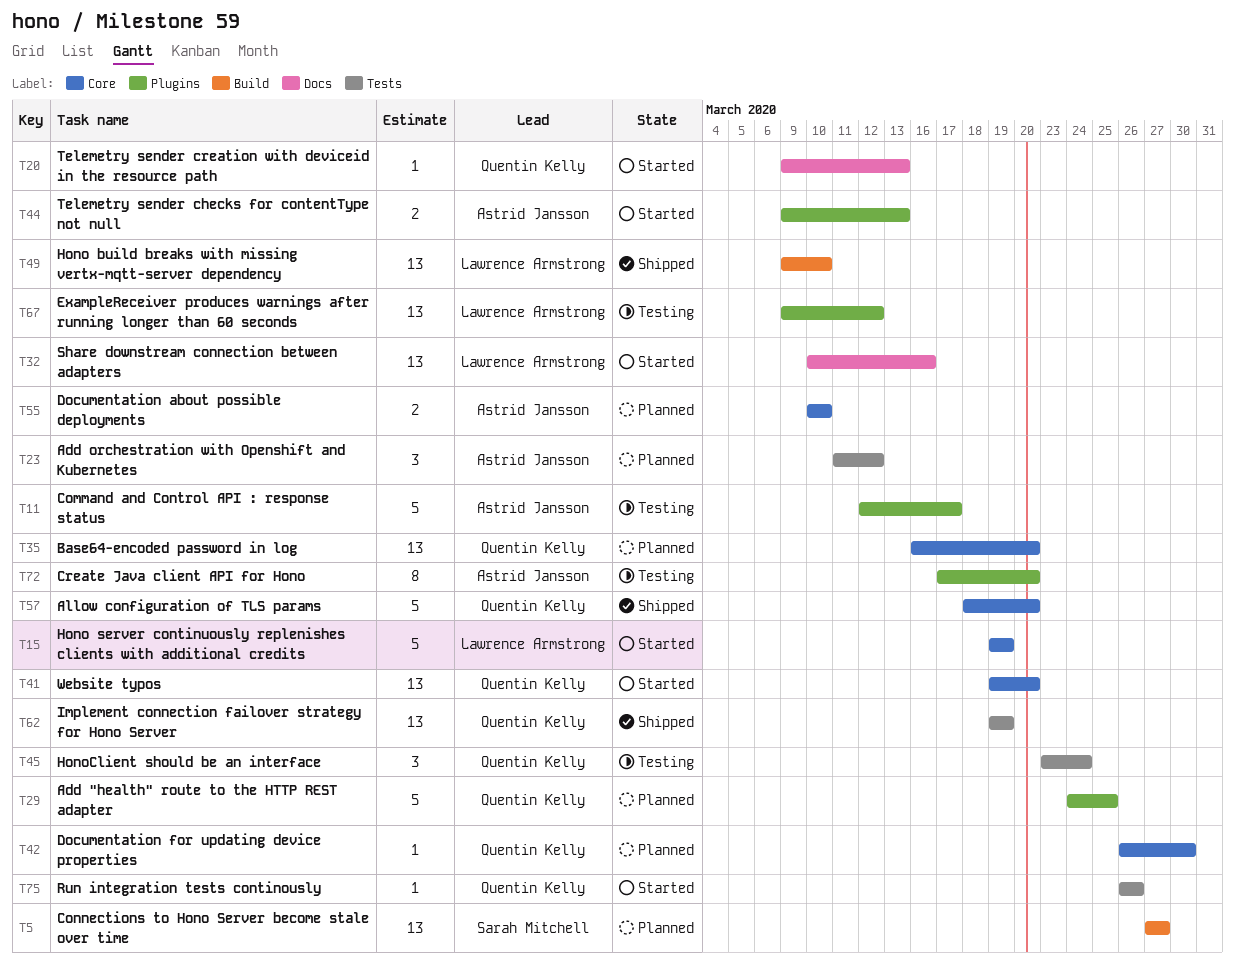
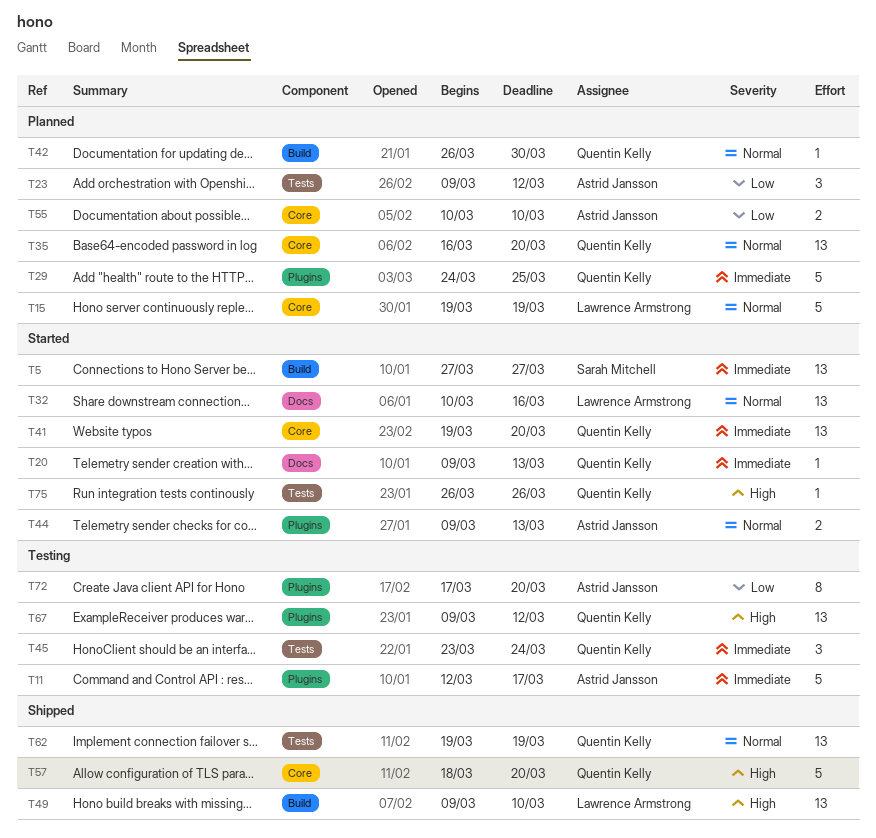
T5, status: Planned -> Started
T15, status: Started -> Planned
T23, start: Mar 11 -> Mar 9
T42, label: Core -> Build
T67, owner: Lawrence Armstrong -> Quentin Kelly

